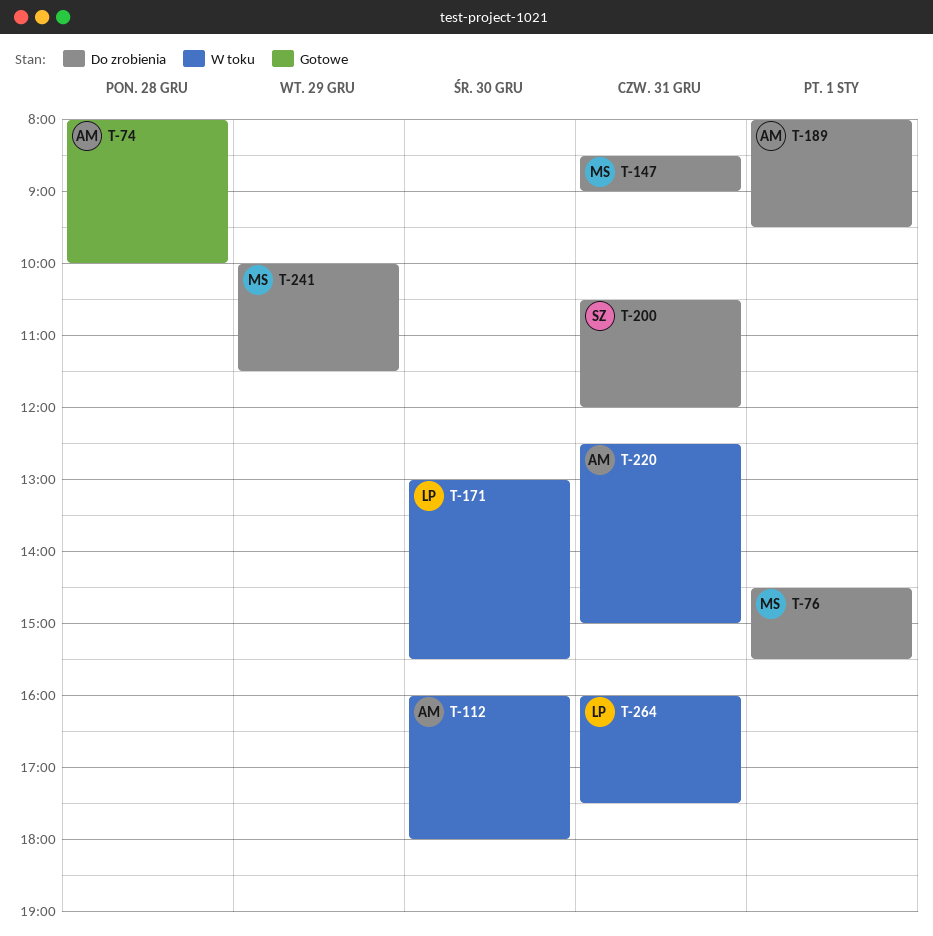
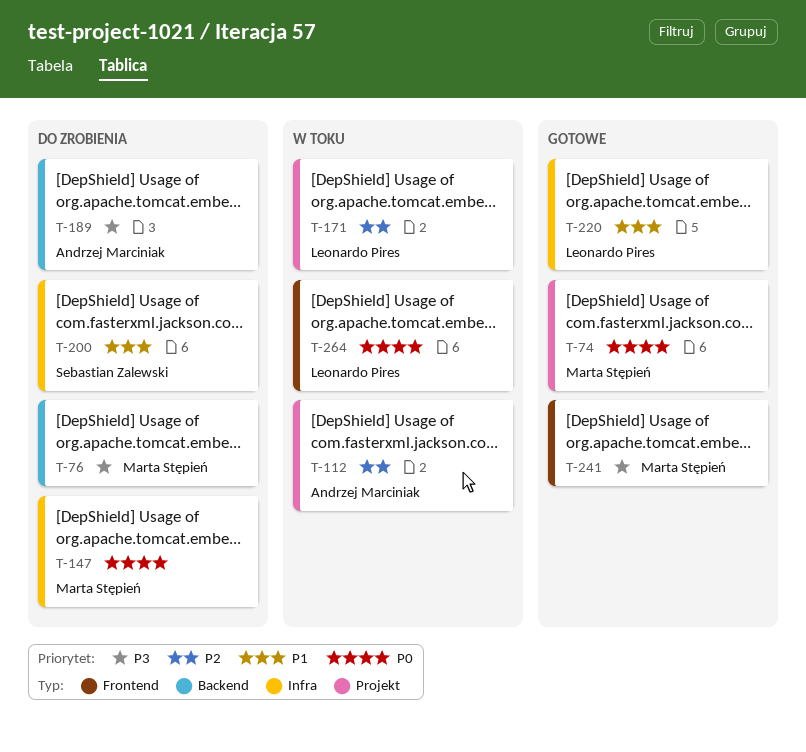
T-74, owner: Andrzej Marciniak -> Marta Stępień
T-220, status: W toku -> Gotowe
T-220, owner: Andrzej Marciniak -> Leonardo Pires
T-241, status: Do zrobienia -> Gotowe

